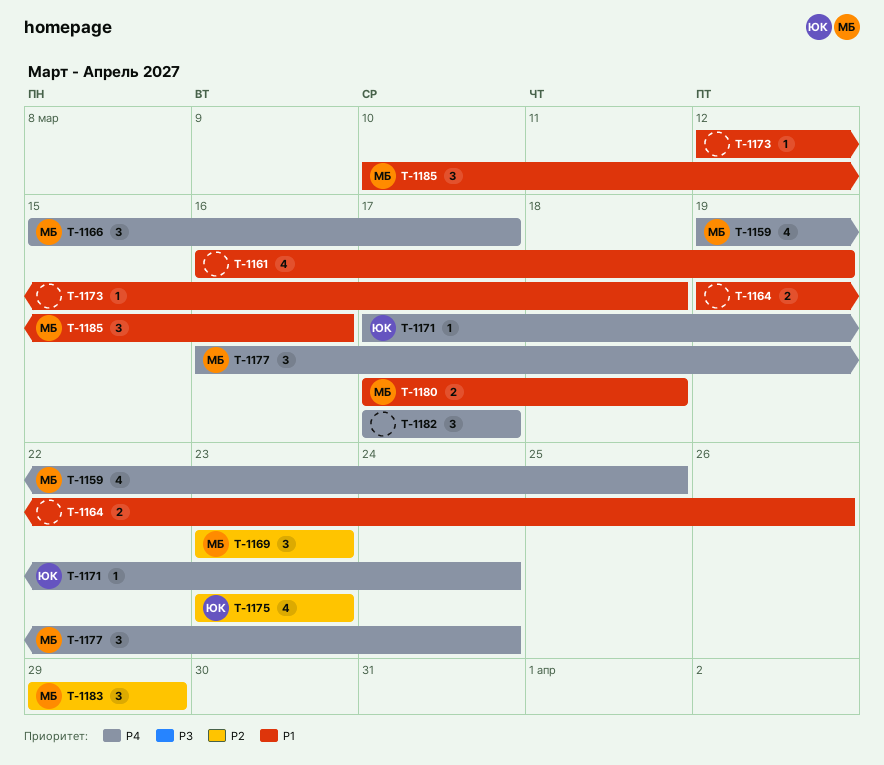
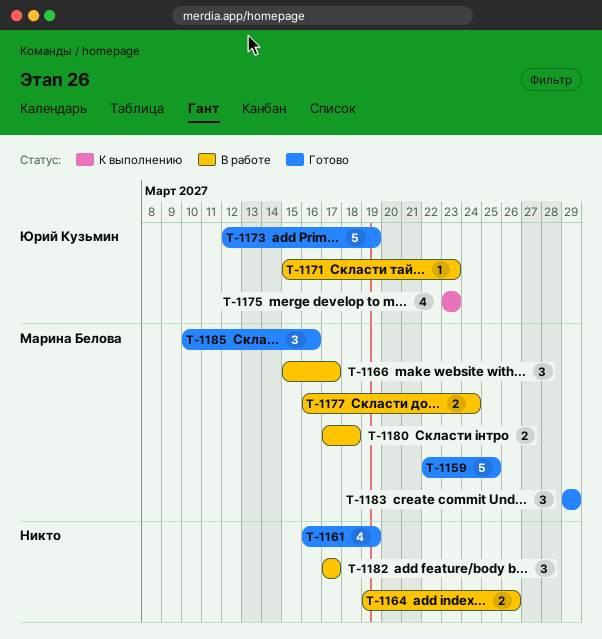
T-1159, estimate: 4 -> 5
T-1159, start: Mar 19 -> Mar 22
T-1169: present -> none
T-1171, start: Mar 17 -> Mar 15
T-1171, due: Mar 24 -> Mar 23
T-1173, owner: none -> Юрий Кузьмин
T-1173, estimate: 1 -> 5
T-1173, due: Mar 18 -> Mar 19
T-1177, estimate: 3 -> 2

